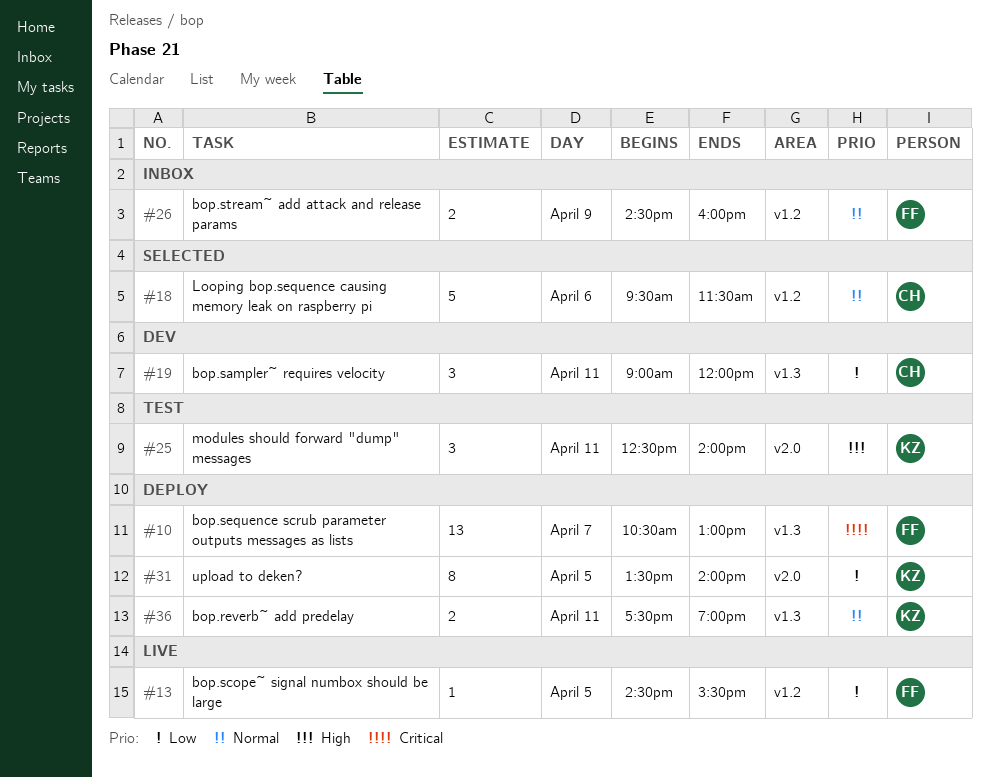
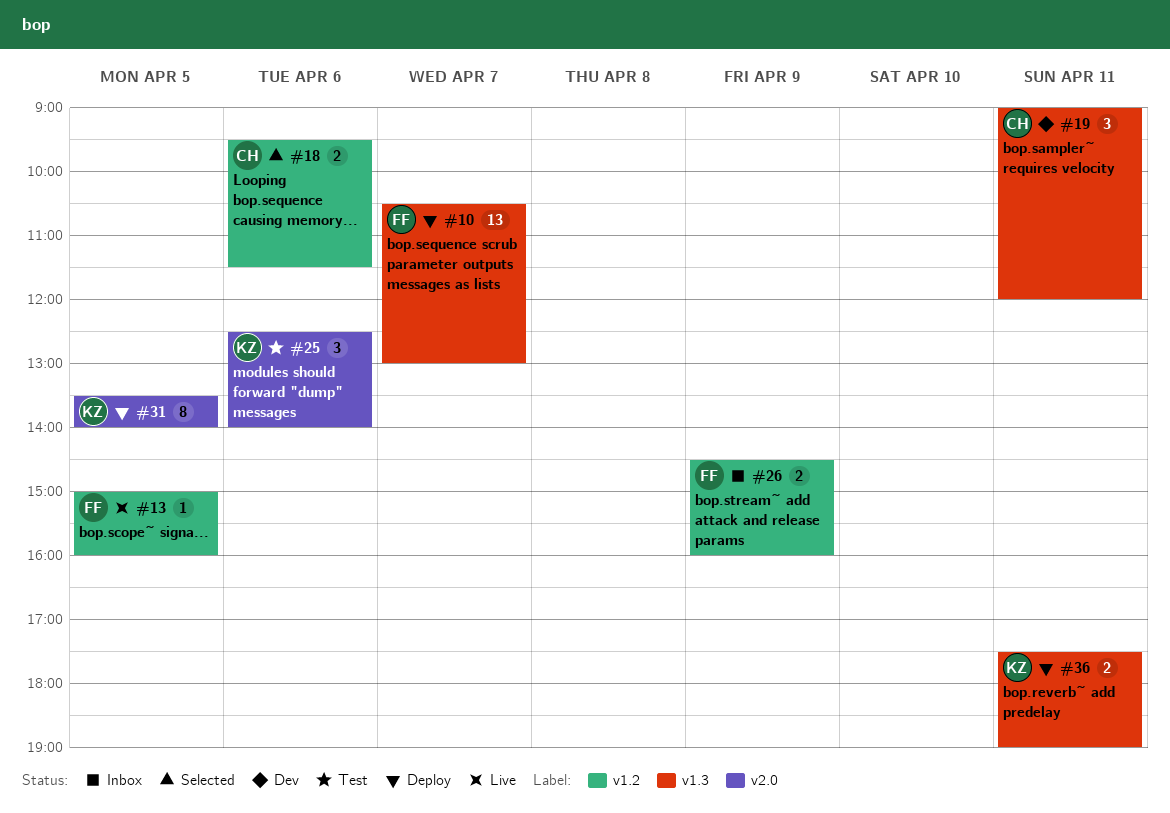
#13, begins: 14:30 -> 15:00
#13, ends: 15:30 -> 16:00
#18, estimate: 5 -> 2
#25, day: Apr 11 -> Apr 6

